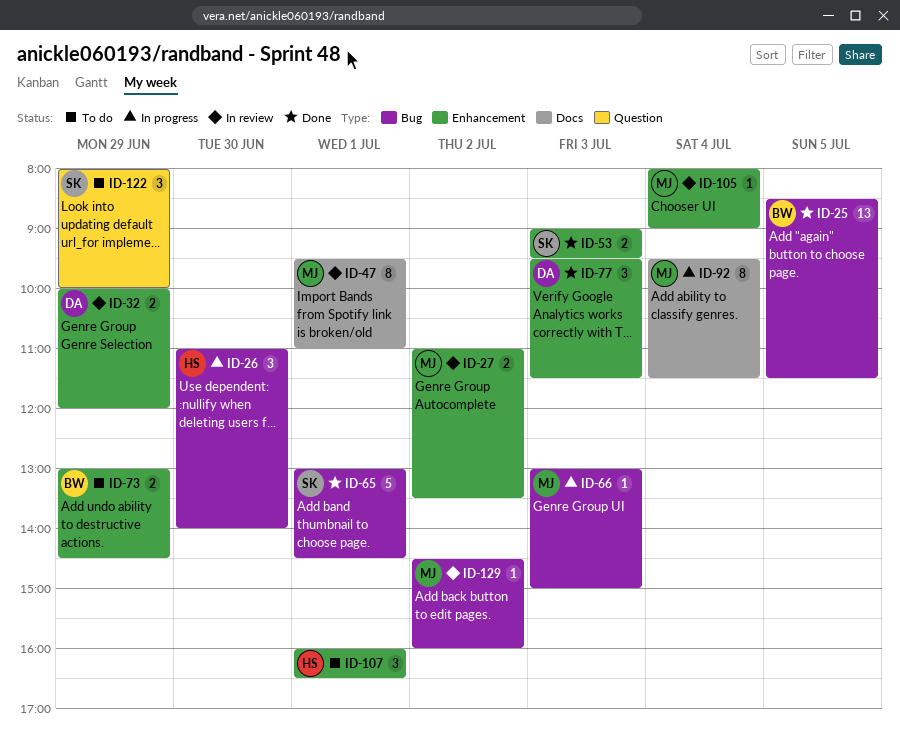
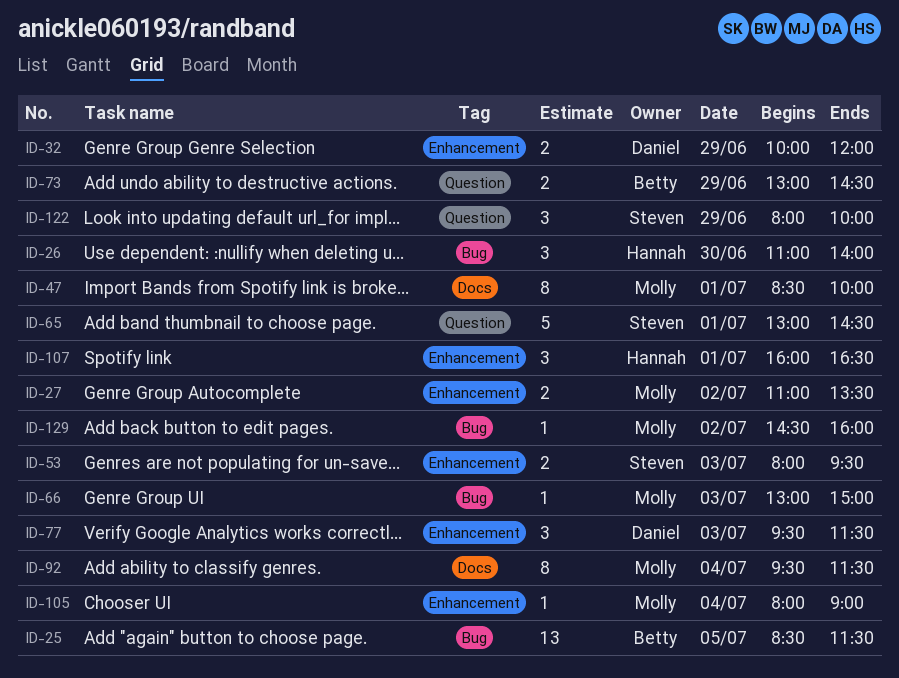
ID-47, begins: 09:30 -> 08:30
ID-47, ends: 11:00 -> 10:00
ID-53, begins: 09:00 -> 08:00
ID-65, label: Bug -> Question
ID-73, label: Enhancement -> Question

